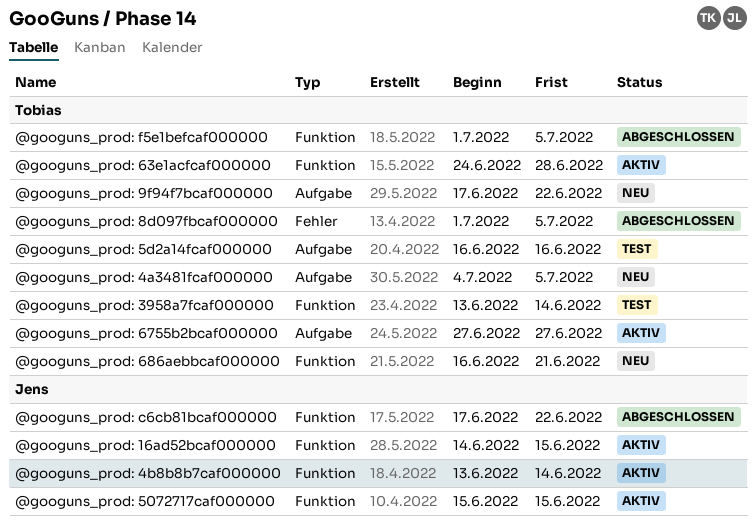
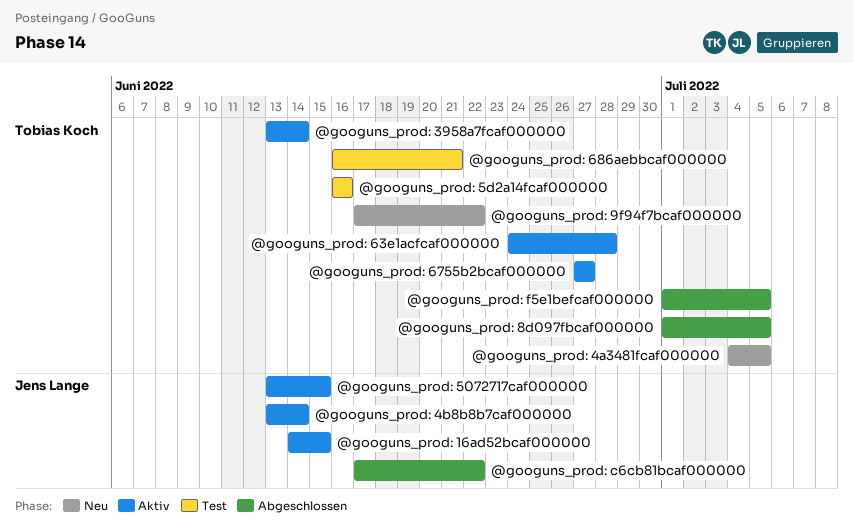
@googuns_prod: 3958a7fcaf000000, status: Test -> Aktiv
@googuns_prod: 5072717caf000000, start: Jun 15 -> Jun 13
@googuns_prod: 686aebbcaf000000, status: Neu -> Test

